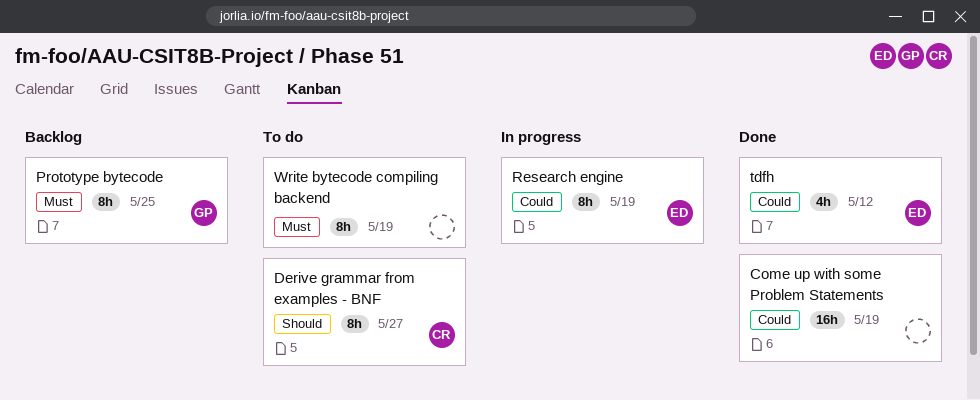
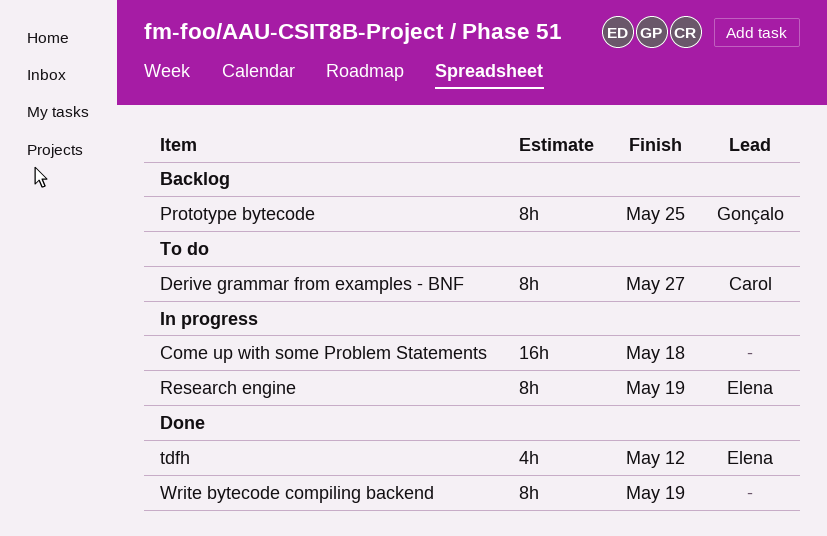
Come up with some Problem Statements, status: Done -> In progress
Come up with some Problem Statements, due: May 19 -> May 18
Write bytecode compiling backend, status: To do -> Done

